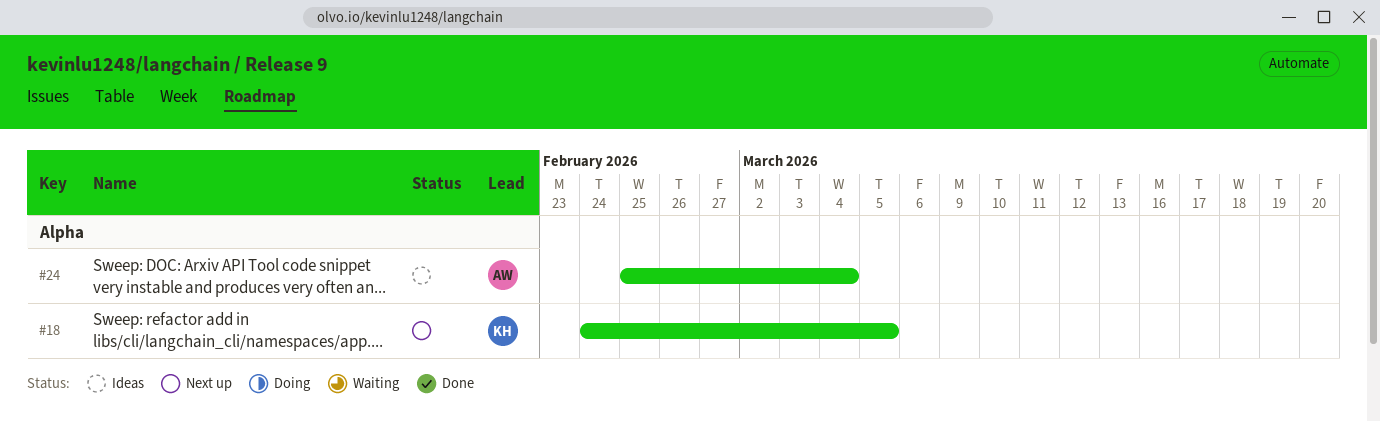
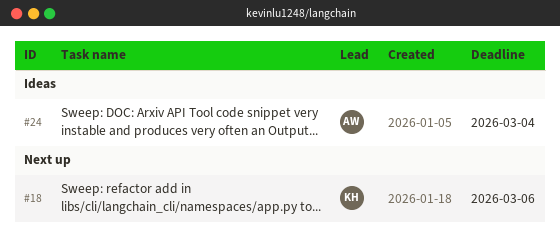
#18, due: Mar 5 -> Mar 6

